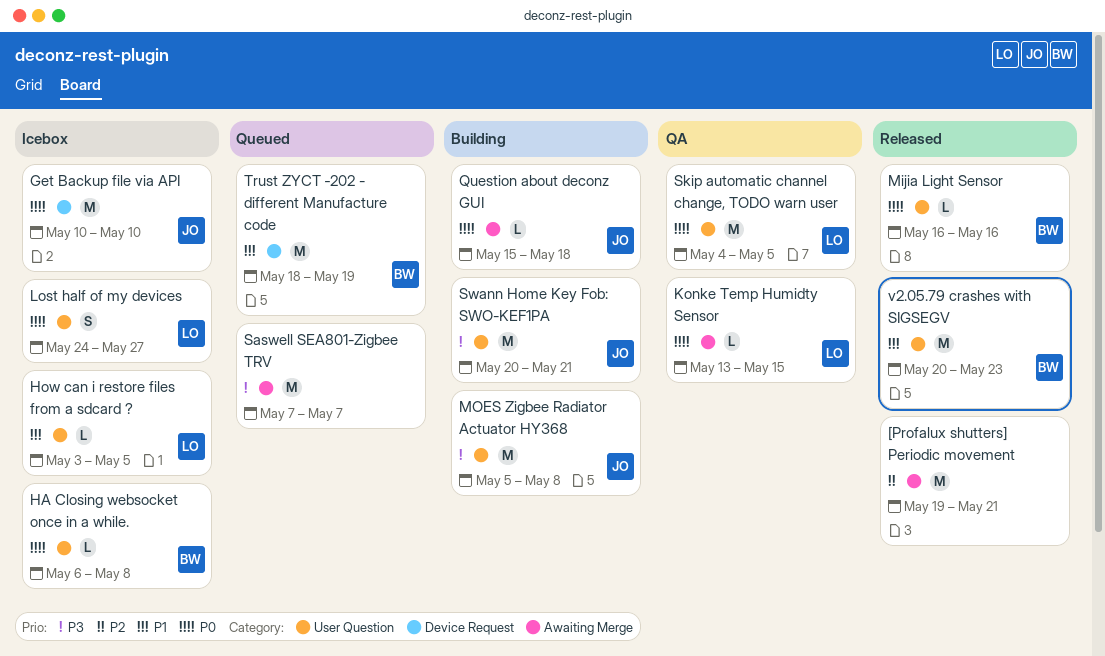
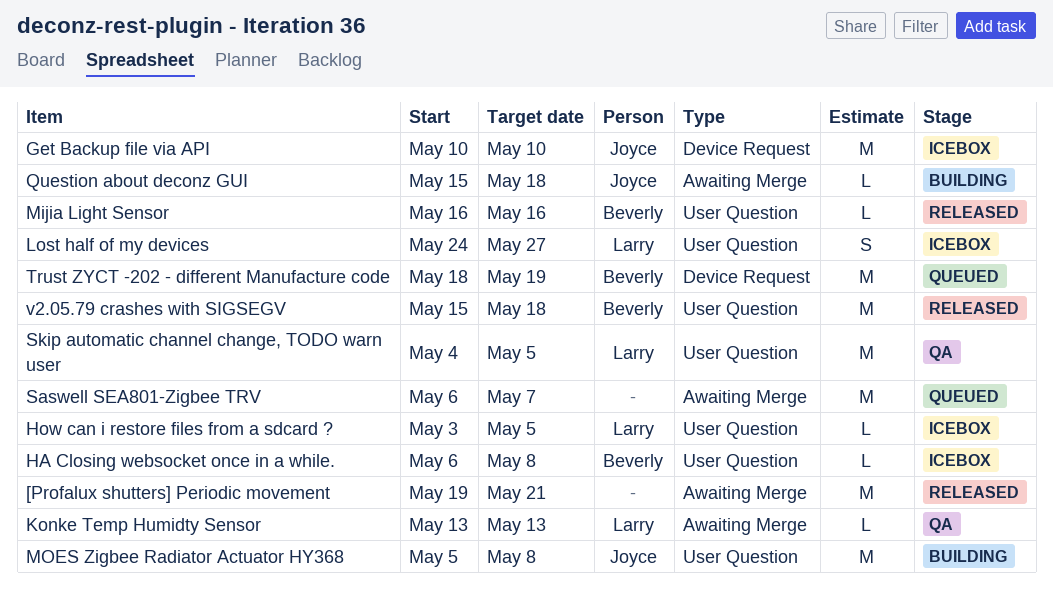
Konke Temp Humidty Sensor, due: May 15 -> May 13
Saswell SEA801-Zigbee TRV, start: May 7 -> May 6
Swann Home Key Fob: SWO-KEF1PA: present -> none
v2.05.79 crashes with SIGSEGV, start: May 20 -> May 15
v2.05.79 crashes with SIGSEGV, due: May 23 -> May 18

